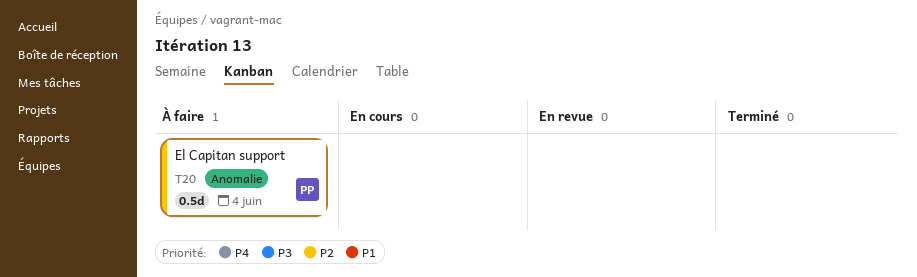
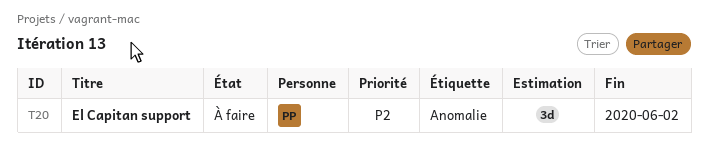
T20, estimate: 0.5d -> 3d
T20, due: Jun 4 -> Jun 2

